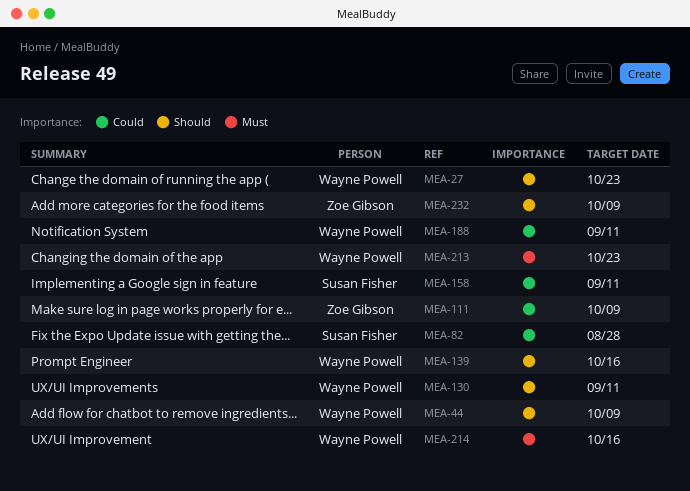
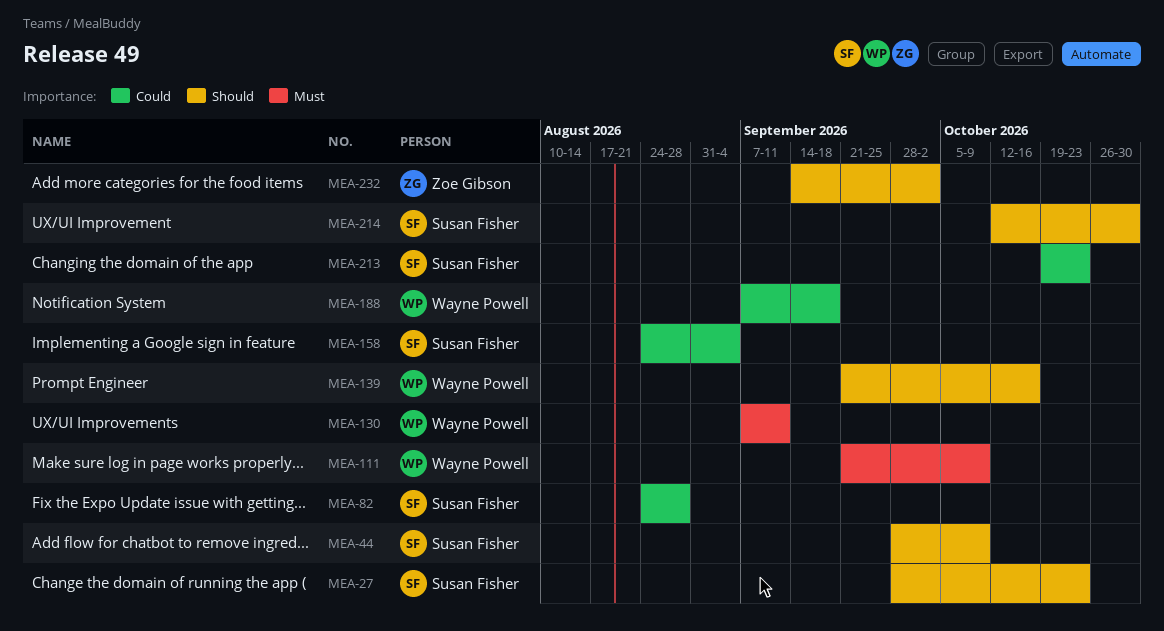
MEA-27, owner: Wayne Powell -> Susan Fisher
MEA-44, owner: Wayne Powell -> Susan Fisher
MEA-111, owner: Zoe Gibson -> Wayne Powell
MEA-111, priority: Could -> Must
MEA-130, priority: Should -> Must
MEA-158, due: Sep 11 -> Sep 4
MEA-188, due: Sep 11 -> Sep 18
MEA-213, owner: Wayne Powell -> Susan Fisher
MEA-213, priority: Must -> Could
MEA-214, owner: Wayne Powell -> Susan Fisher
MEA-214, priority: Must -> Should
MEA-214, due: Oct 16 -> Oct 30
MEA-232, due: Oct 9 -> Oct 2

